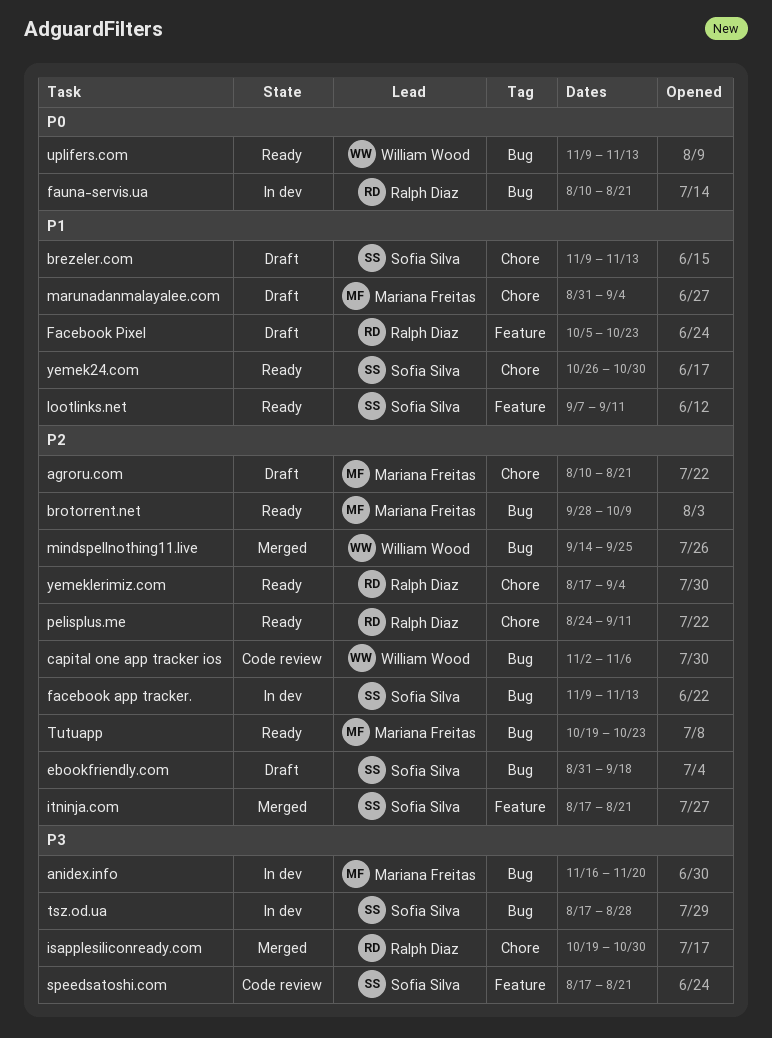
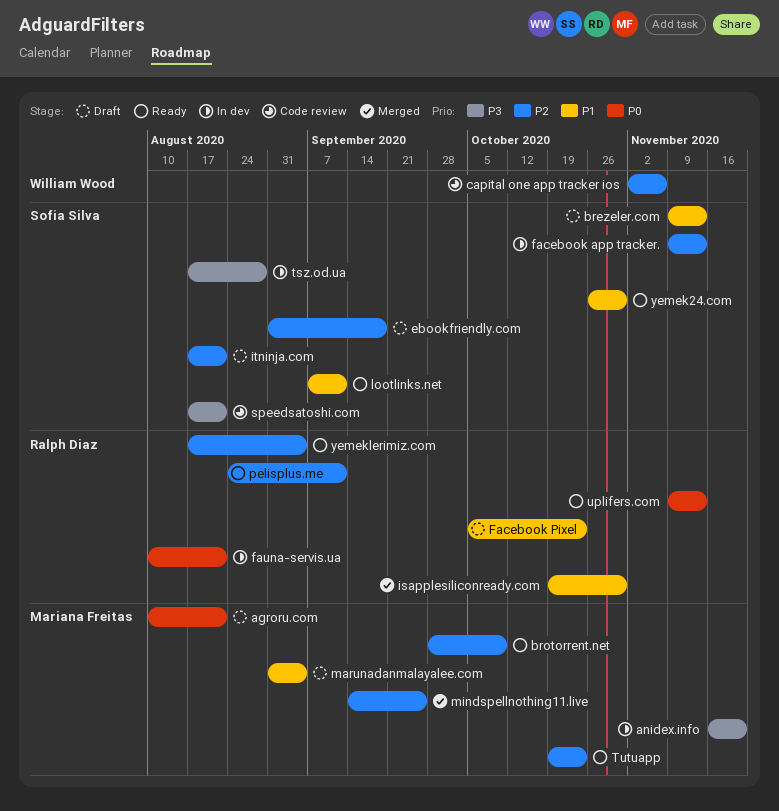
agroru.com, priority: P2 -> P0
isapplesiliconready.com, priority: P3 -> P1
itninja.com, status: Merged -> Draft
mindspellnothing11.live, owner: William Wood -> Mariana Freitas
uplifers.com, owner: William Wood -> Ralph Diaz

